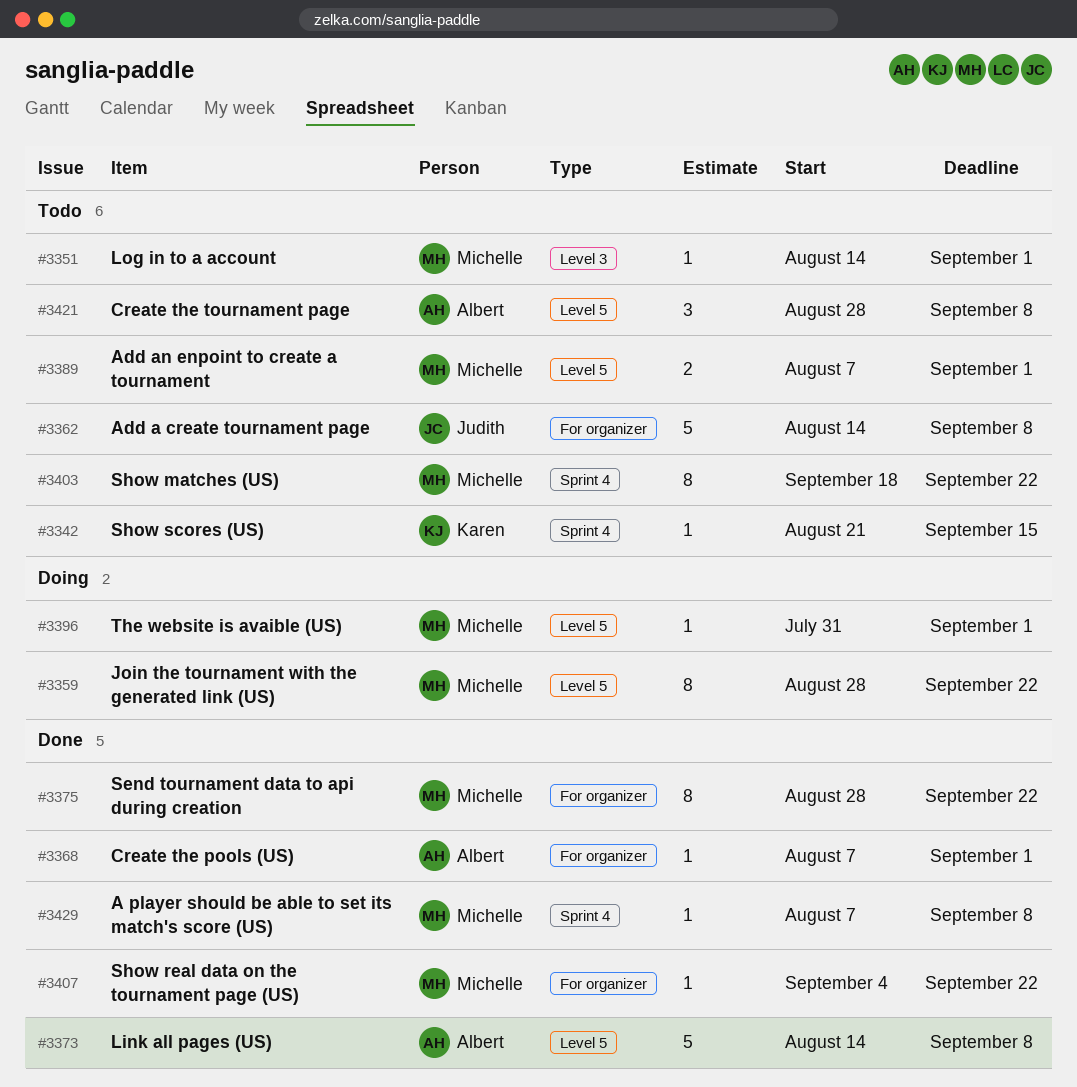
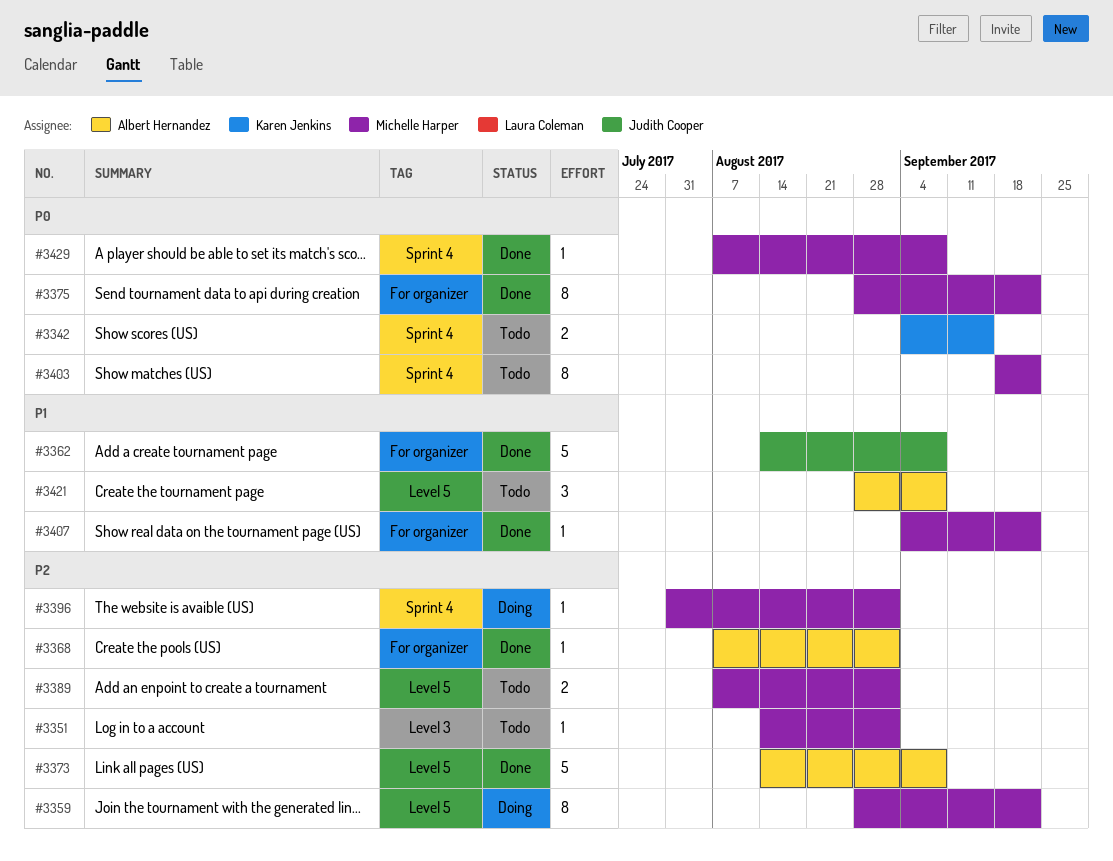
#3342, estimate: 1 -> 2
#3342, start: Aug 21 -> Sep 4
#3362, status: Todo -> Done
#3396, label: Level 5 -> Sprint 4

